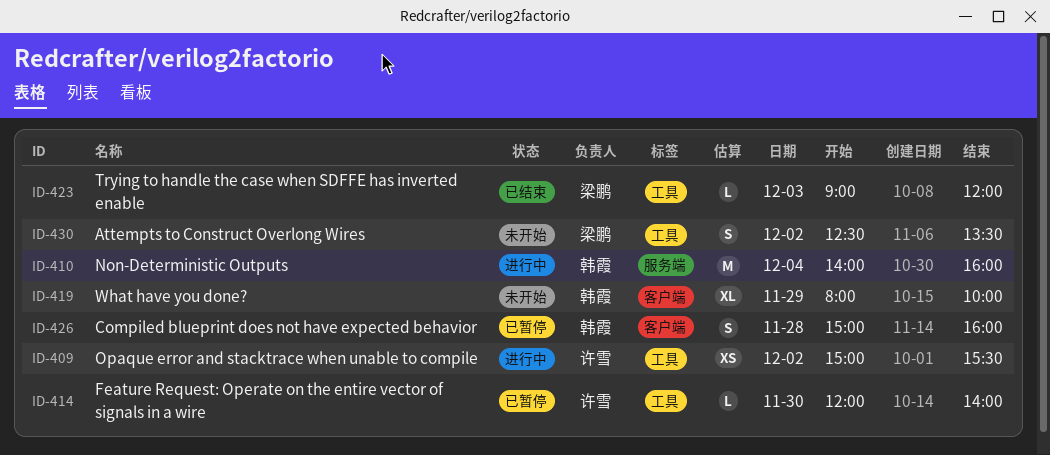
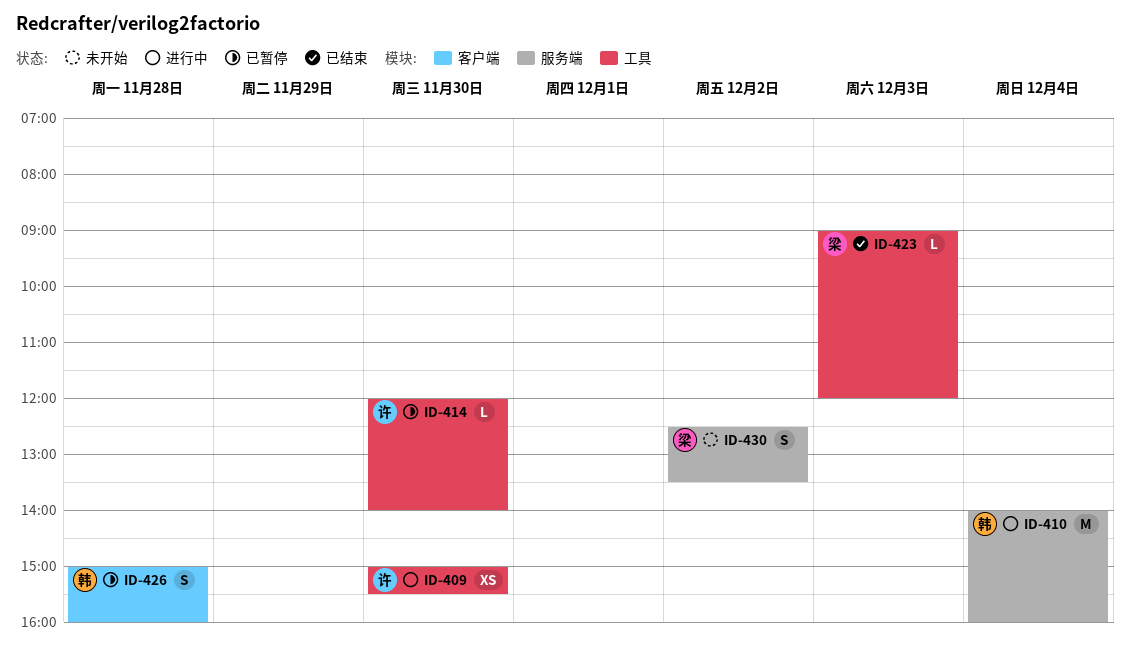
ID-409, day: Dec 2 -> Nov 30
ID-419: present -> none
ID-430, label: 工具 -> 服务端

